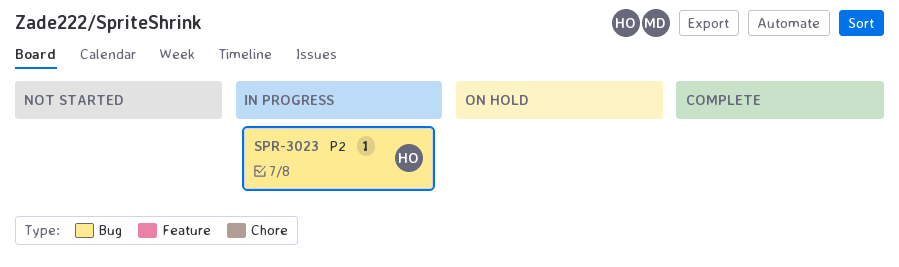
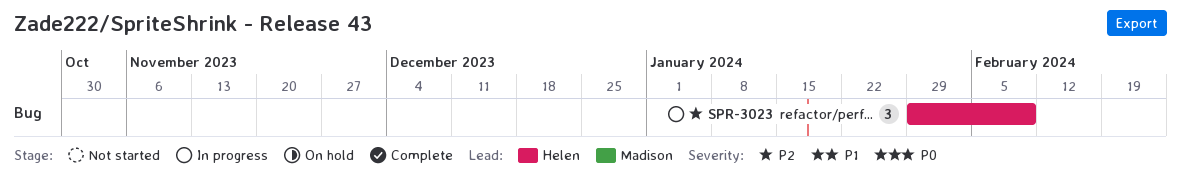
SPR-3023, estimate: 1 -> 3

